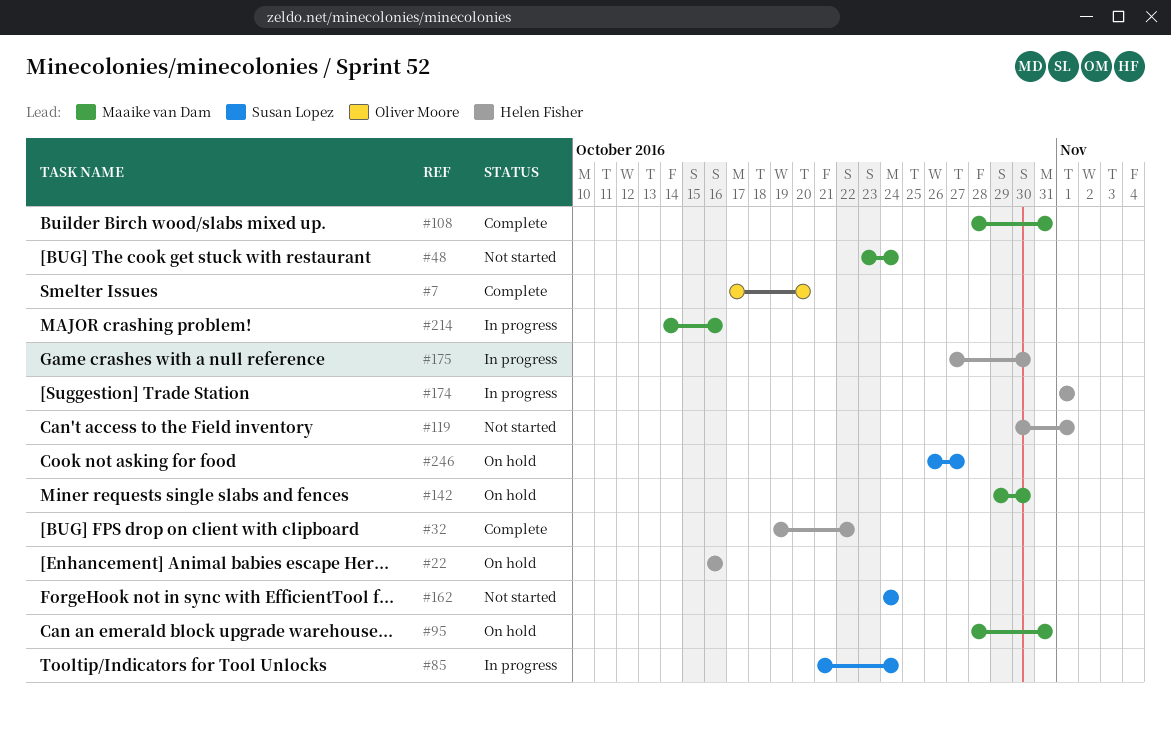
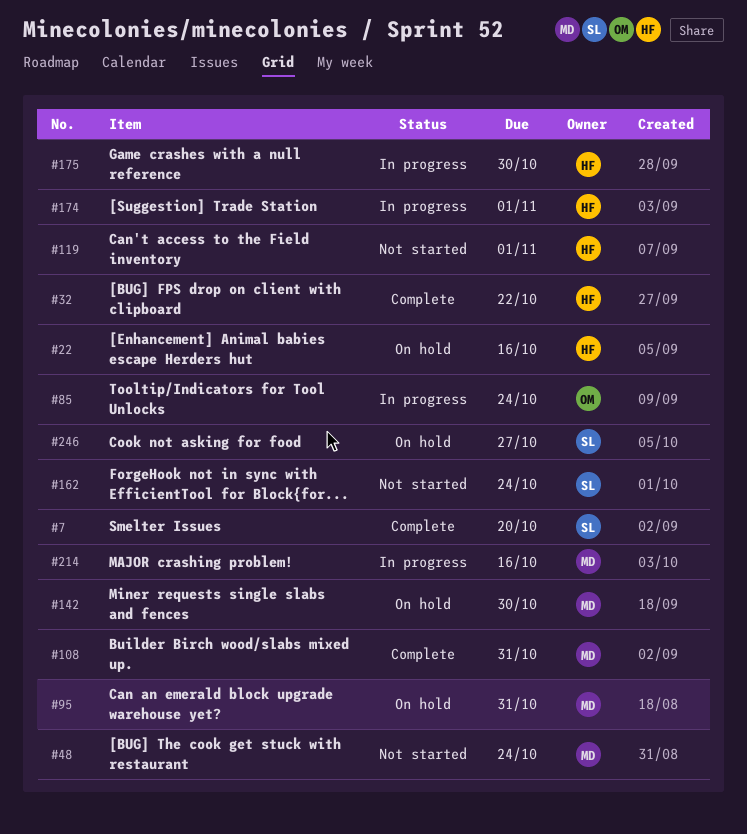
#7, owner: Oliver Moore -> Susan Lopez
#85, owner: Susan Lopez -> Oliver Moore

